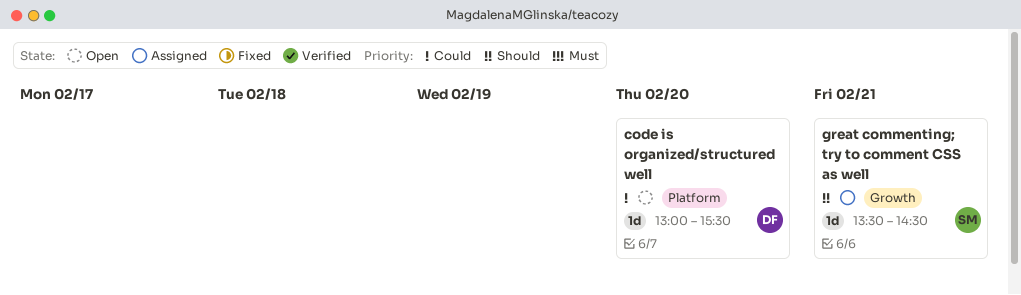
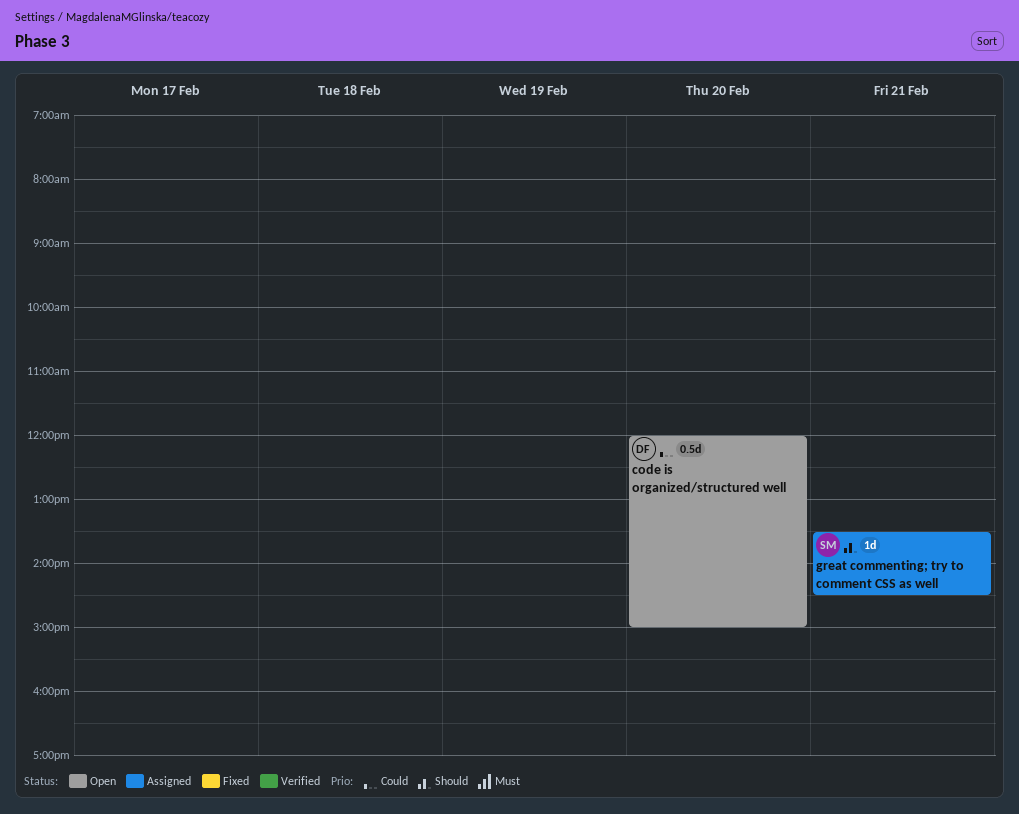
code is organized/structured well, estimate: 1d -> 0.5d
code is organized/structured well, begins: 13:00 -> 12:00
code is organized/structured well, ends: 15:30 -> 15:00

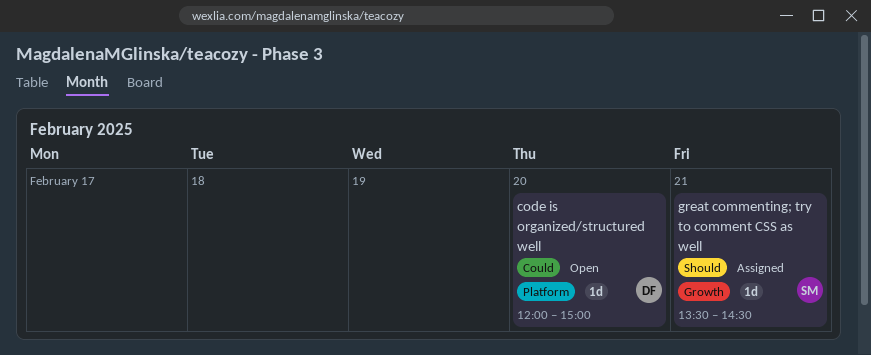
code is organized/structured well, estimate: 0.5d -> 1d

